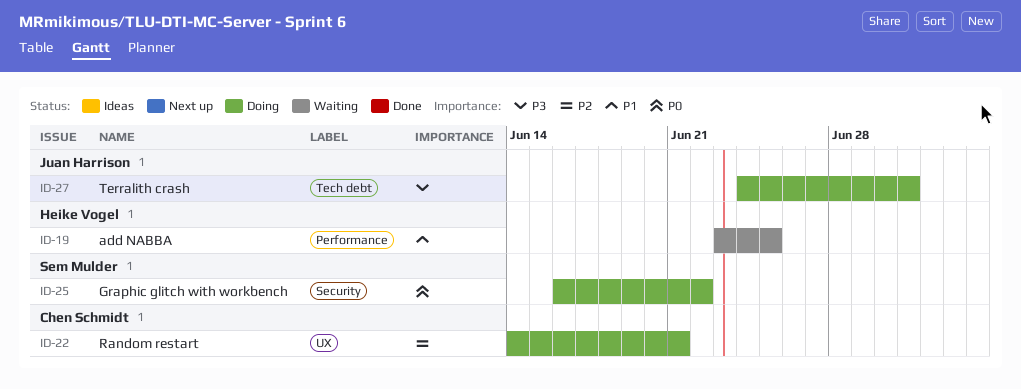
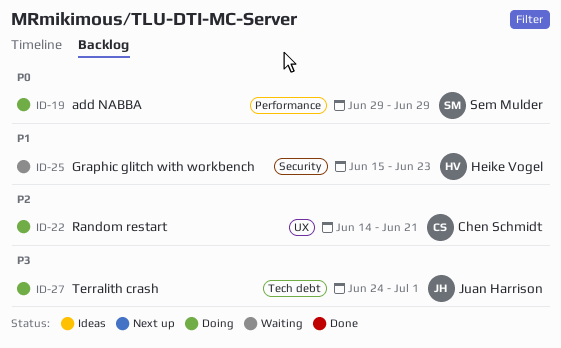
ID-19, status: Waiting -> Doing
ID-19, owner: Heike Vogel -> Sem Mulder
ID-19, priority: P1 -> P0
ID-19, start: Jun 23 -> Jun 29
ID-19, due: Jun 25 -> Jun 29
ID-25, status: Doing -> Waiting
ID-25, owner: Sem Mulder -> Heike Vogel
ID-25, priority: P0 -> P1
ID-25, start: Jun 16 -> Jun 15
ID-25, due: Jun 22 -> Jun 23

